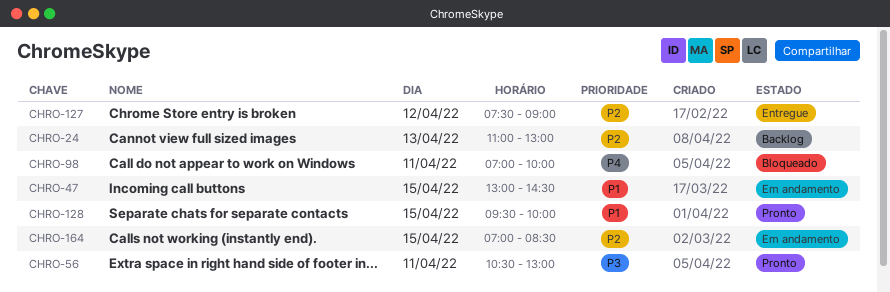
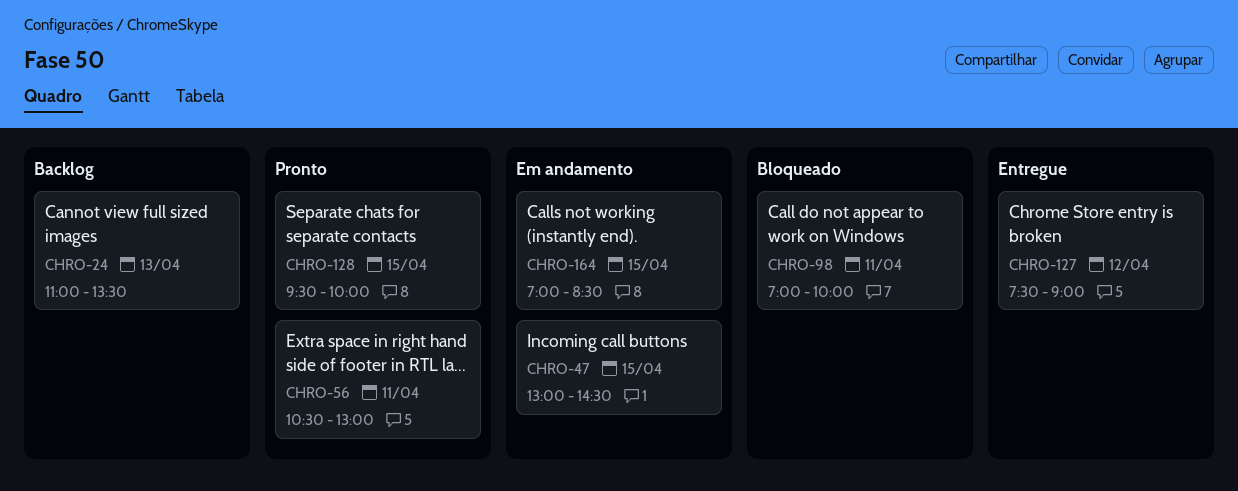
CHRO-24, ends: 13:00 -> 13:30

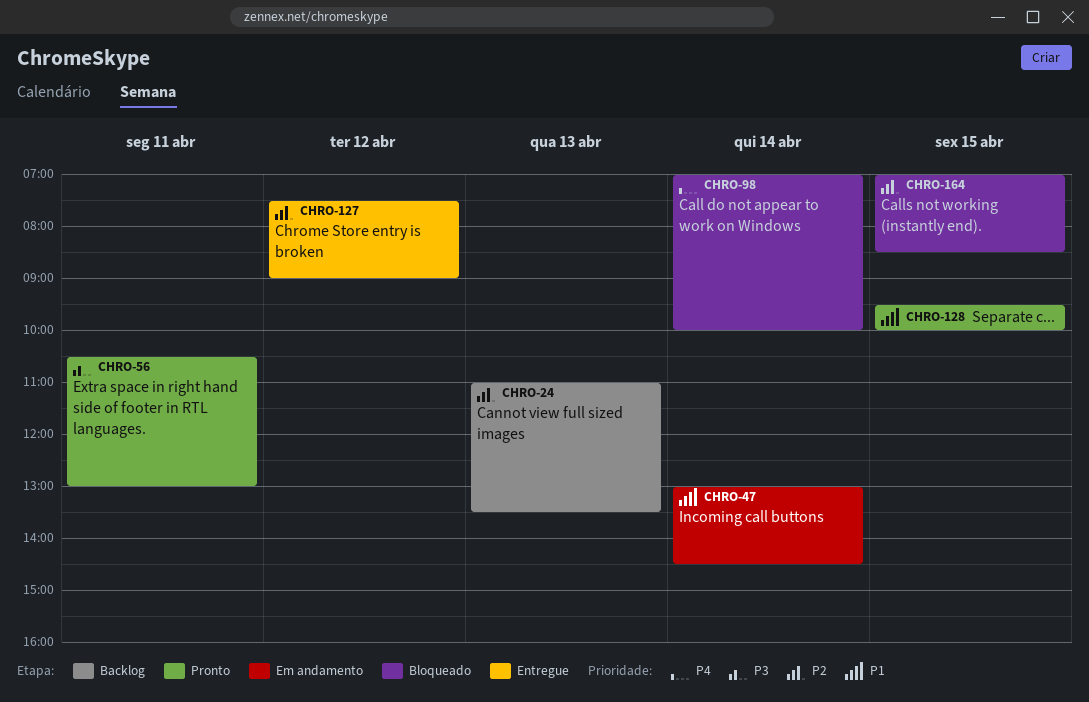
CHRO-47, day: Apr 15 -> Apr 14
CHRO-98, day: Apr 11 -> Apr 14
CHRO-164, status: Em andamento -> Bloqueado

